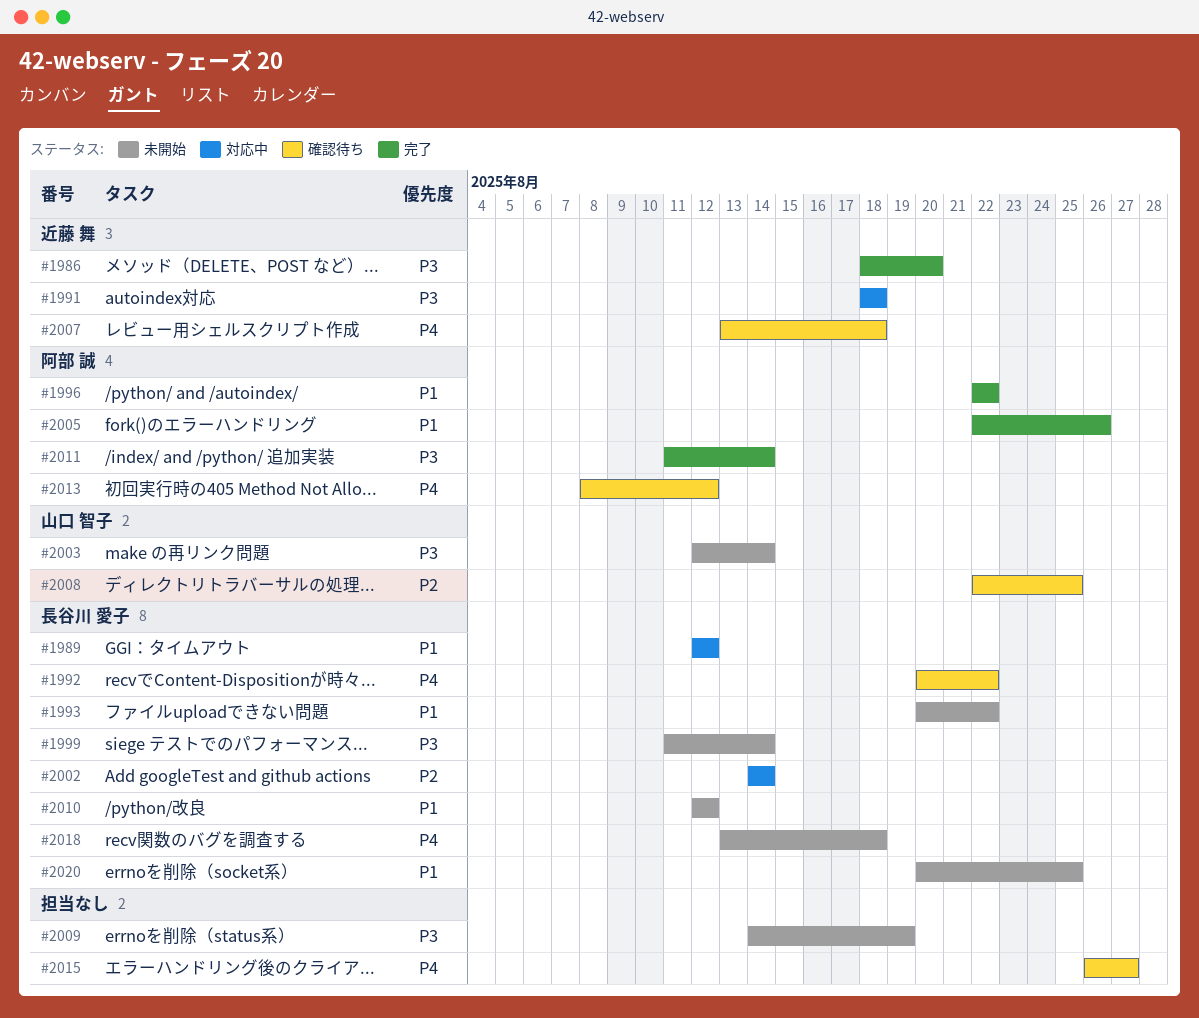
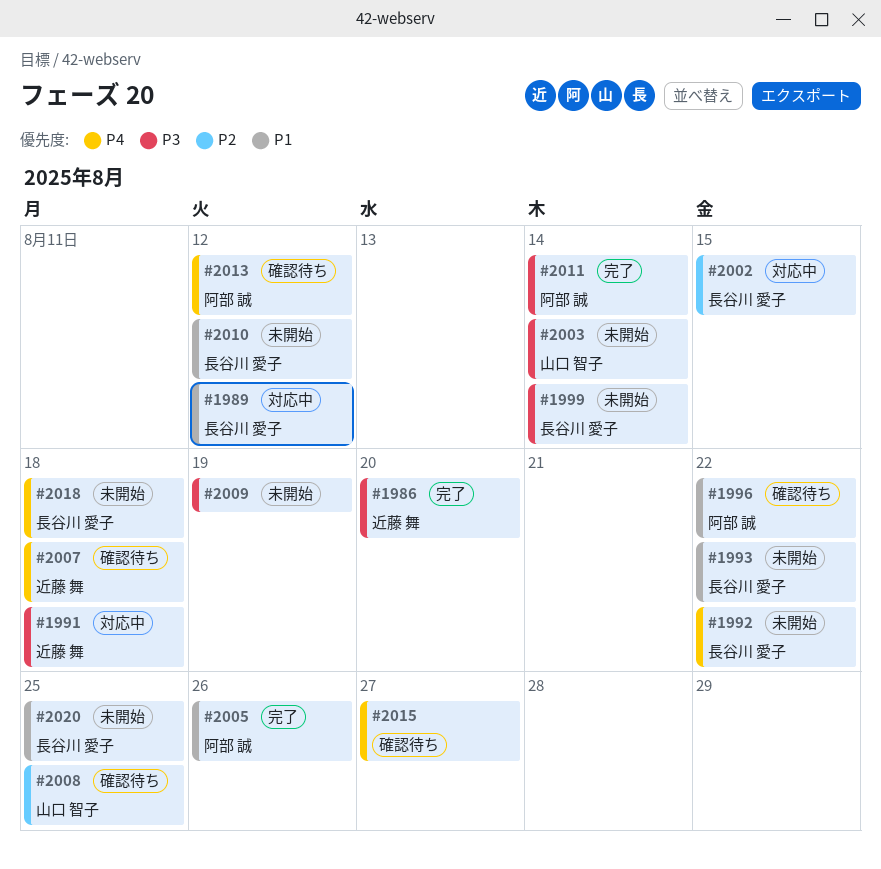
#1992, status: 確認待ち -> 未開始
#1996, status: 完了 -> 確認待ち
#2002, due: Aug 14 -> Aug 15

